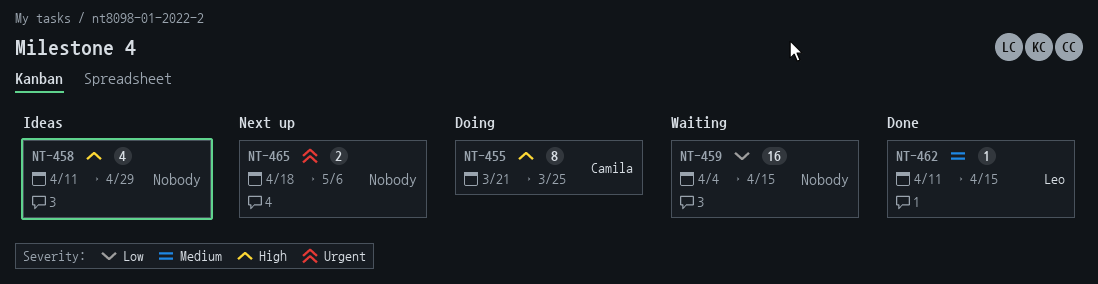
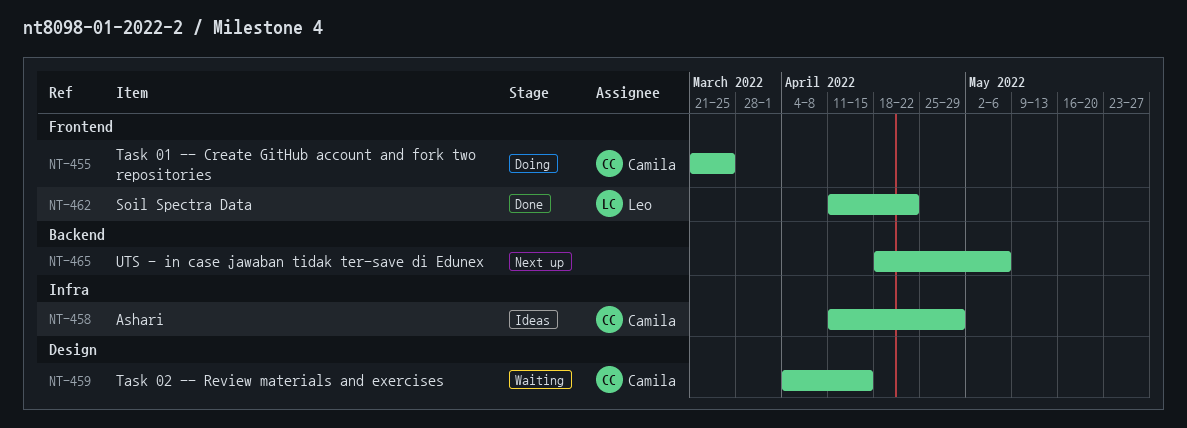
NT-458, owner: none -> Camila
NT-459, owner: none -> Camila
NT-462, due: Apr 15 -> Apr 22

